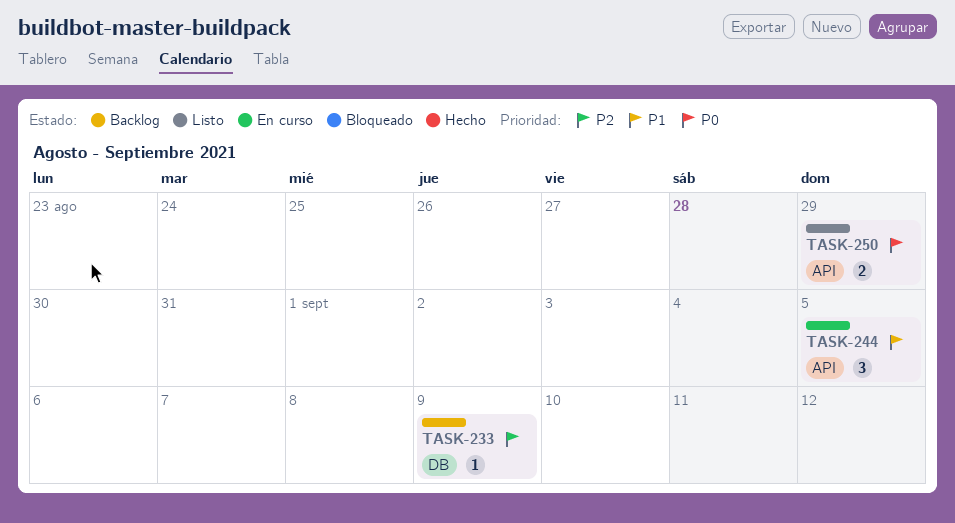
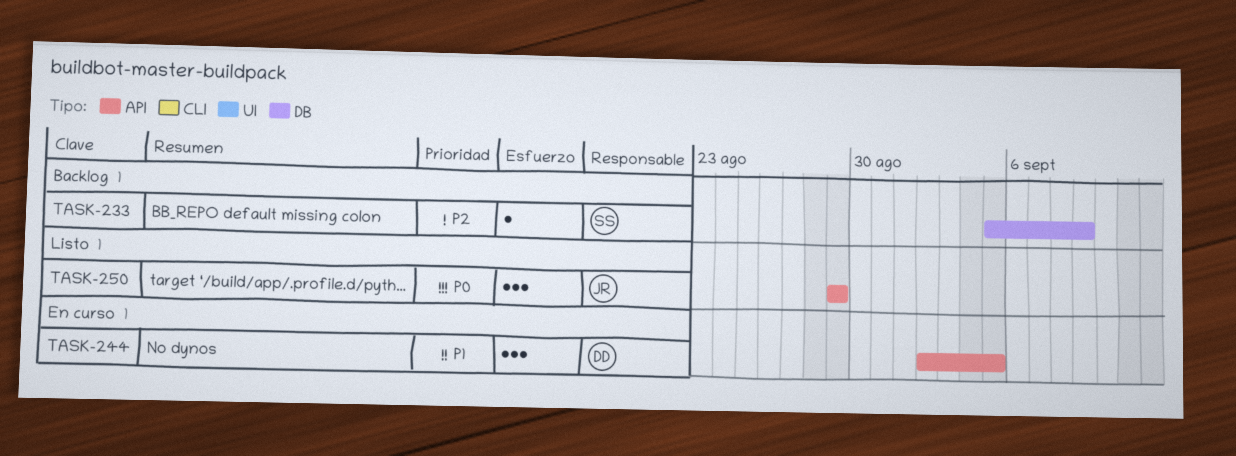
TASK-250, estimate: 2 -> 3

